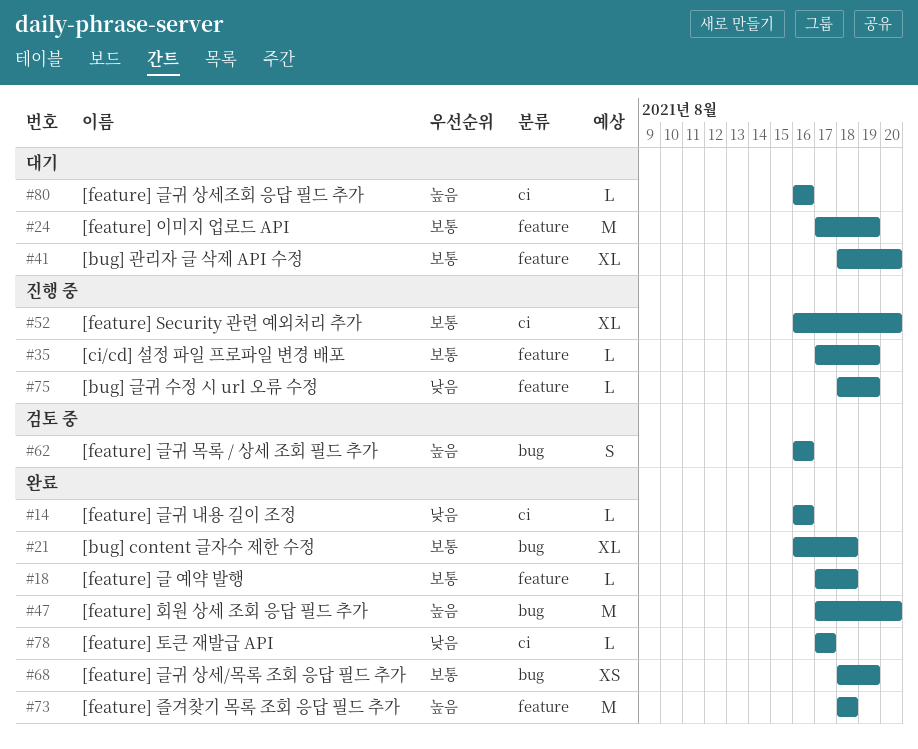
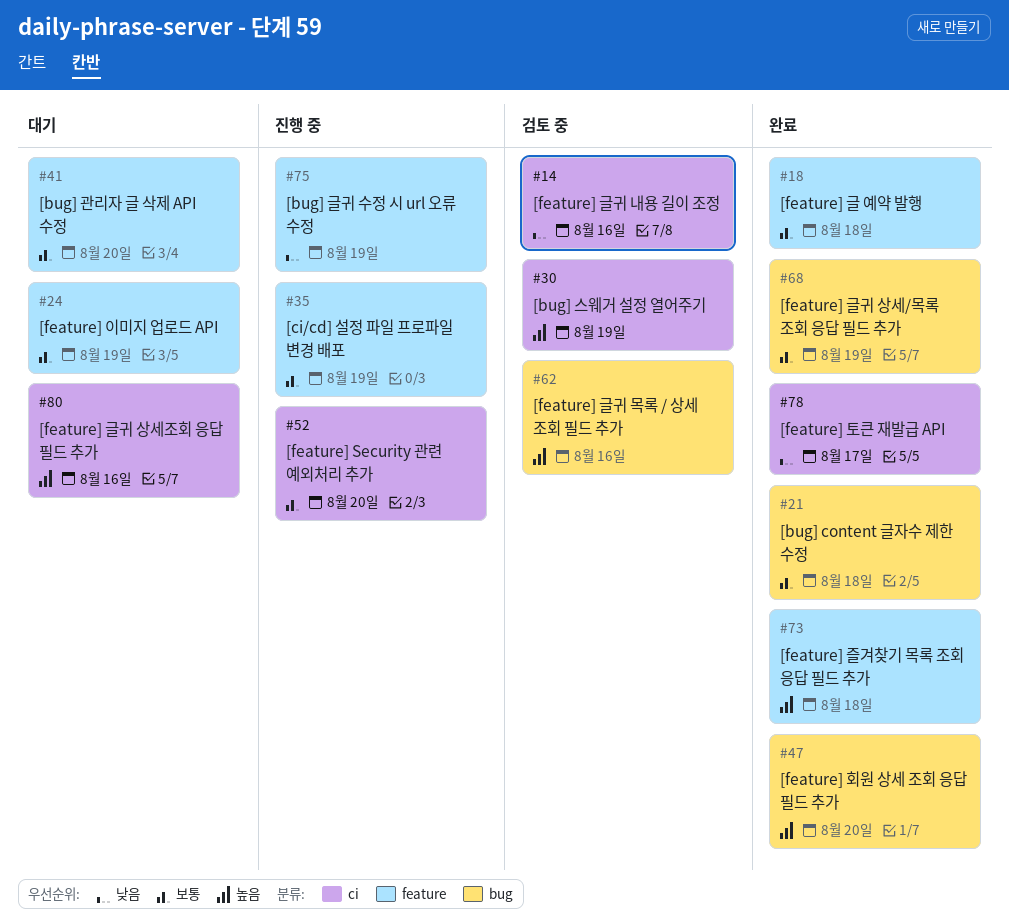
#14, status: 완료 -> 검토 중
#30: none -> present

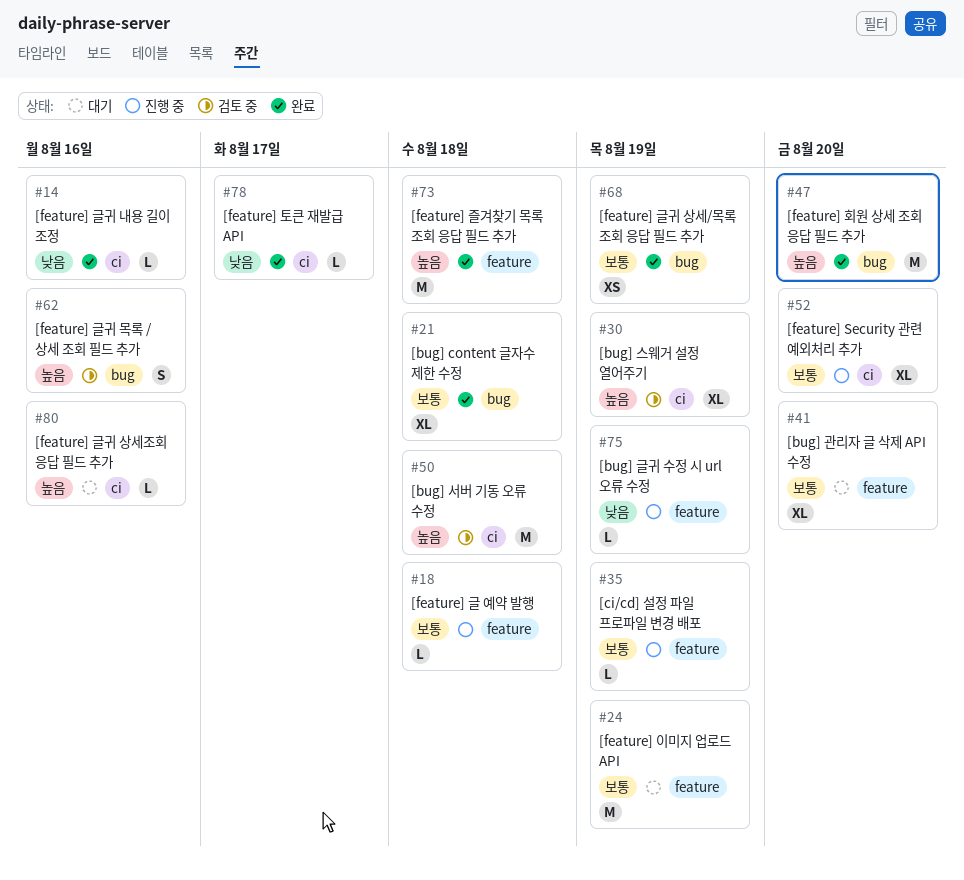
#14, status: 검토 중 -> 완료
#18, status: 완료 -> 진행 중
#50: none -> present

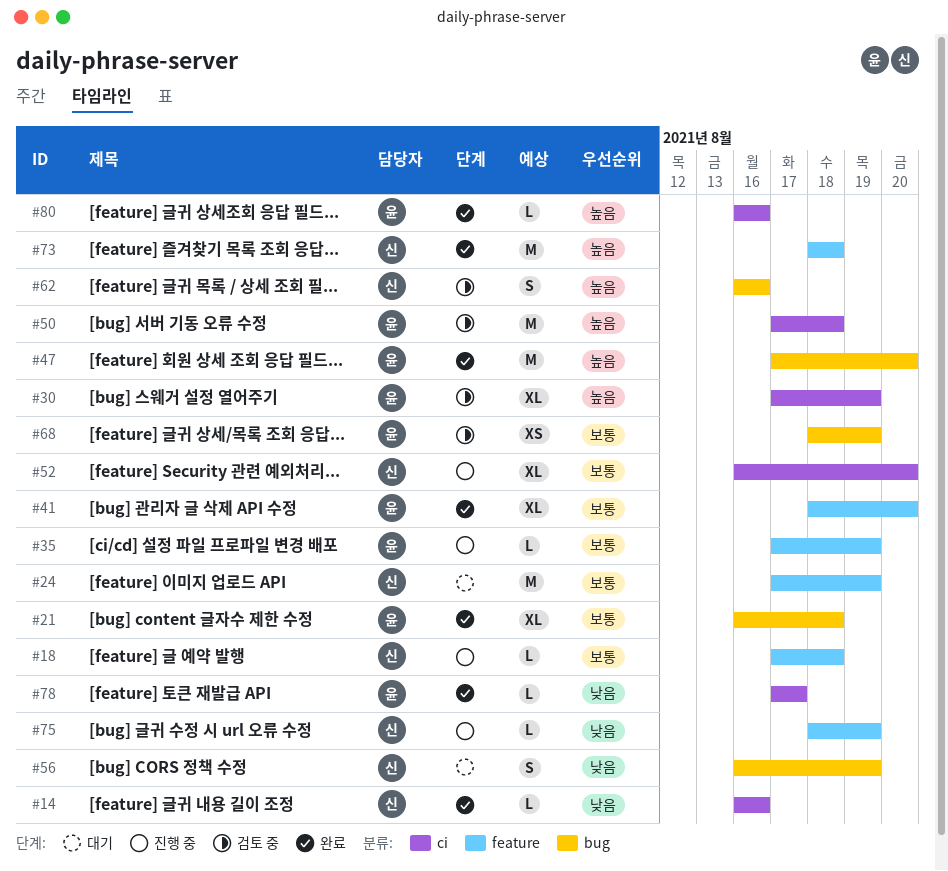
#41, status: 대기 -> 완료
#56: none -> present
#68, status: 완료 -> 검토 중
#80, status: 대기 -> 완료

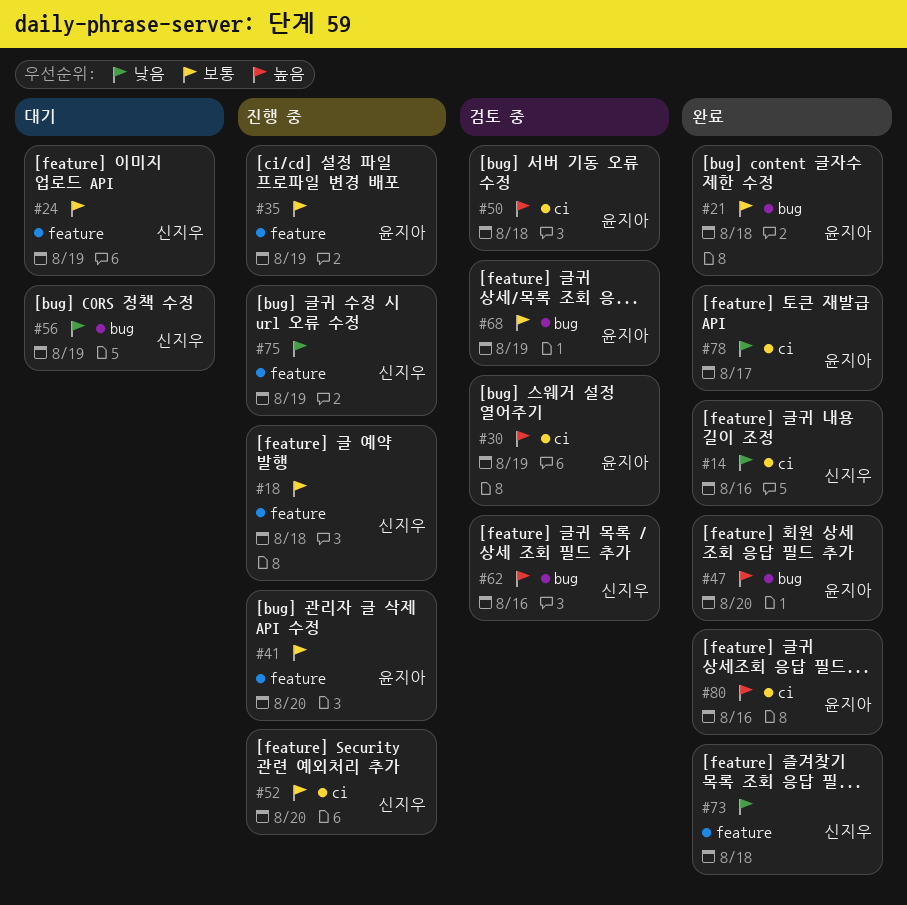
#41, status: 완료 -> 진행 중
#73, priority: 높음 -> 낮음

